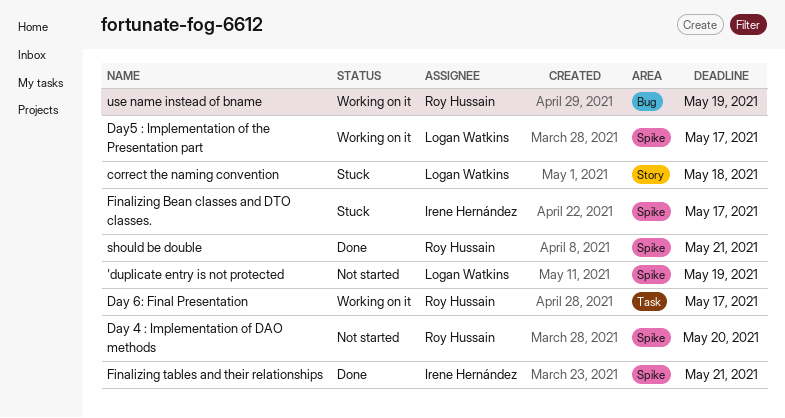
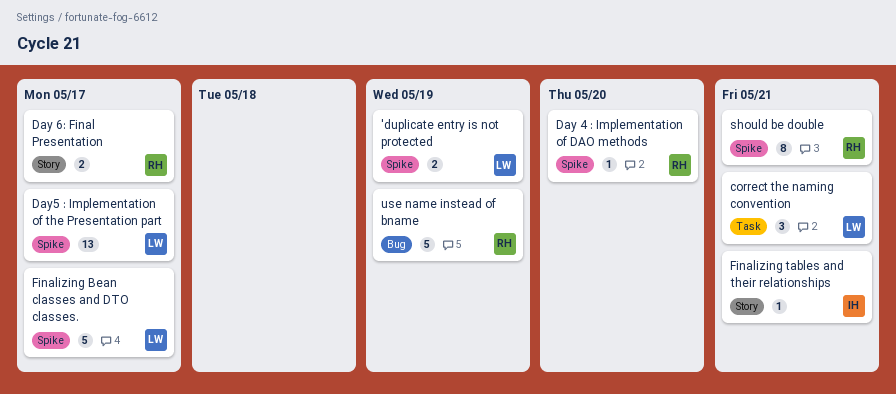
correct the naming convention, label: Story -> Task
correct the naming convention, due: May 18 -> May 21
Day 6: Final Presentation, label: Task -> Story
Finalizing Bean classes and DTO classes., owner: Irene Hernández -> Logan Watkins
Finalizing tables and their relationships, label: Spike -> Story

